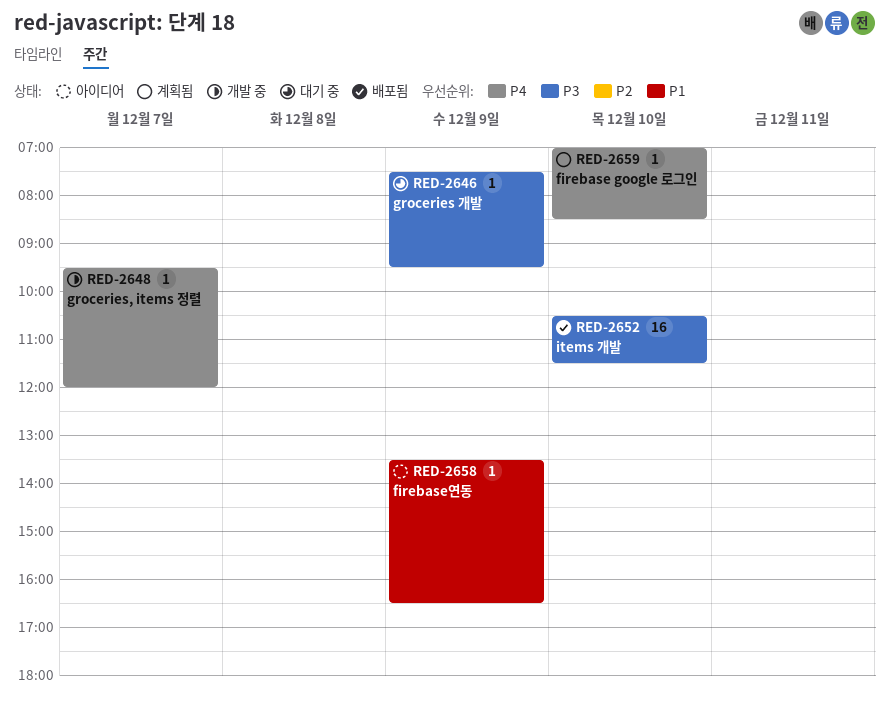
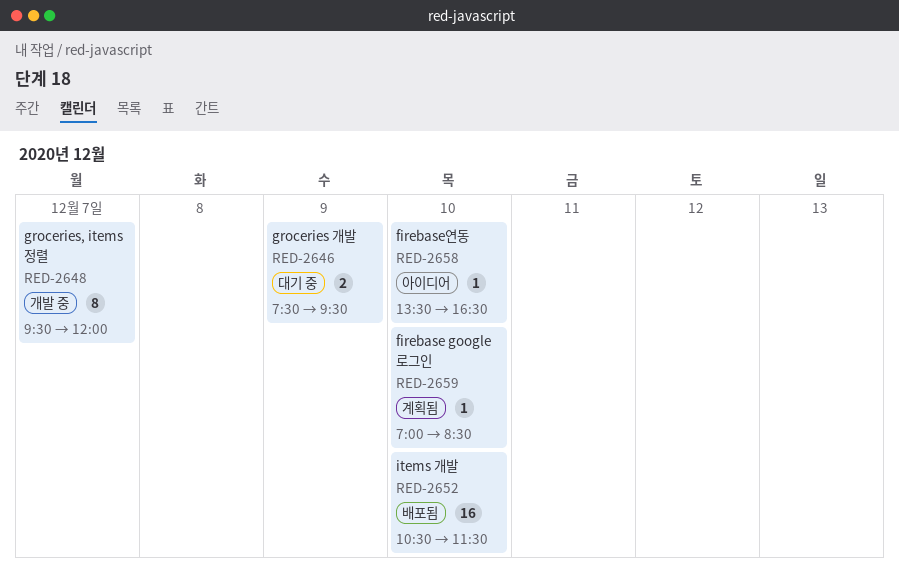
RED-2646, estimate: 1 -> 2
RED-2648, estimate: 1 -> 8
RED-2658, day: Dec 9 -> Dec 10

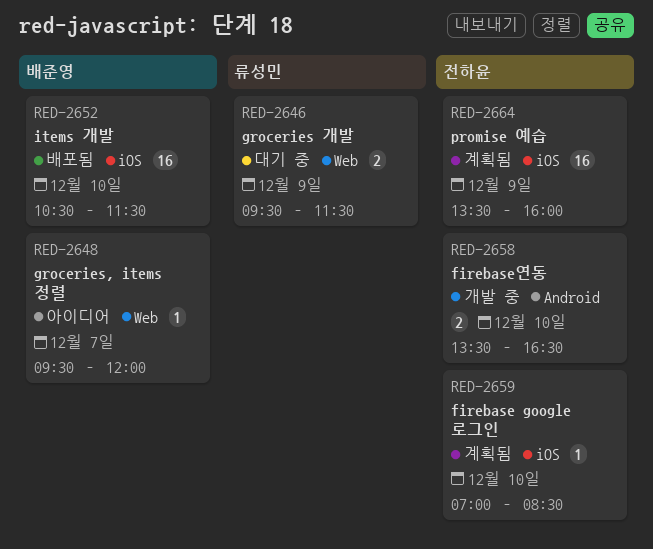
RED-2646, begins: 07:30 -> 09:30
RED-2646, ends: 09:30 -> 11:30
RED-2648, status: 개발 중 -> 아이디어
RED-2648, estimate: 8 -> 1
RED-2658, status: 아이디어 -> 개발 중
RED-2658, estimate: 1 -> 2
RED-2664: none -> present

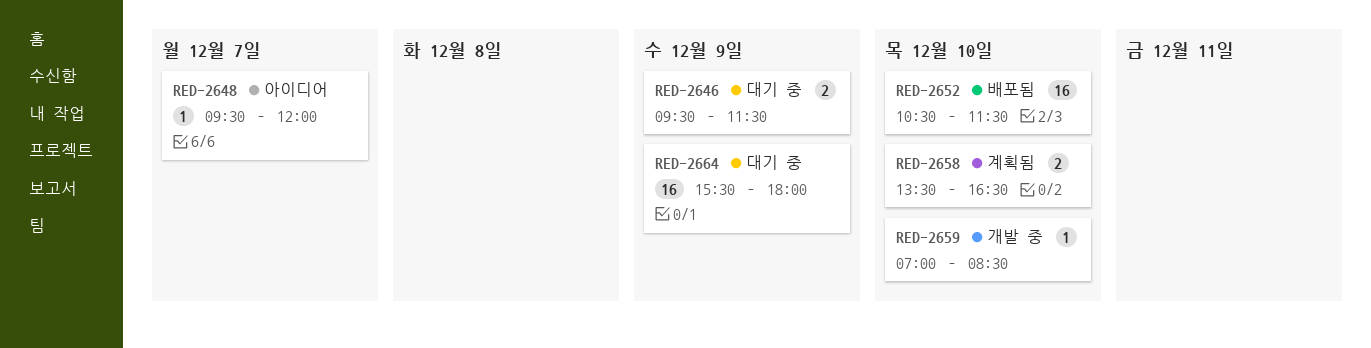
RED-2658, status: 개발 중 -> 계획됨
RED-2659, status: 계획됨 -> 개발 중
RED-2664, status: 계획됨 -> 대기 중
RED-2664, begins: 13:30 -> 15:30
RED-2664, ends: 16:00 -> 18:00

